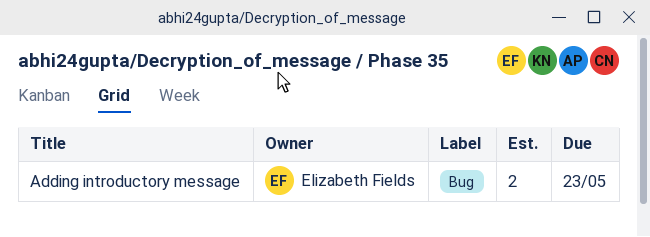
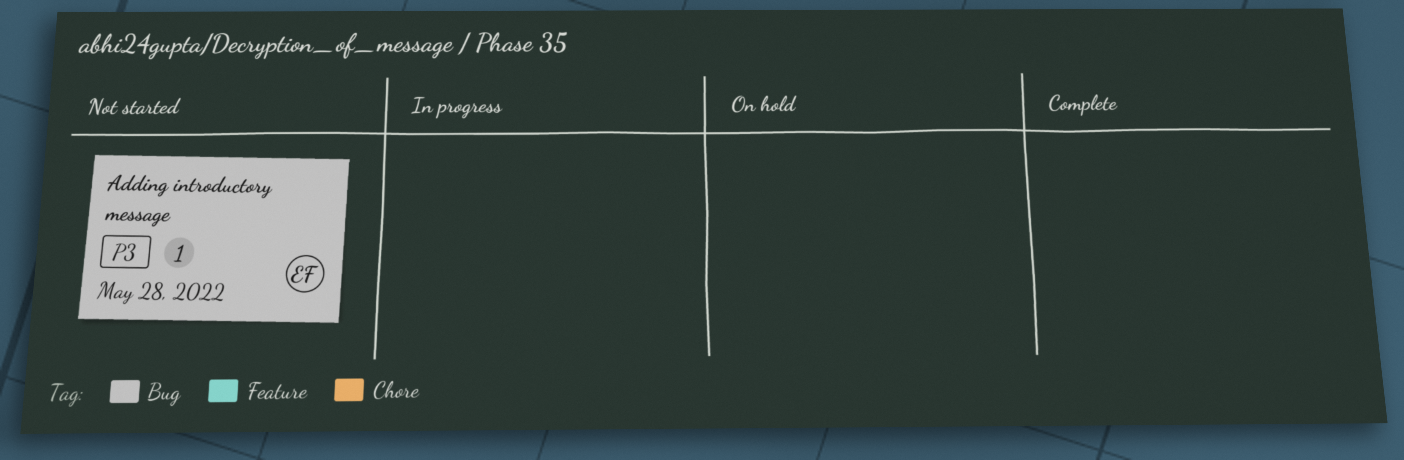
Adding introductory message, estimate: 2 -> 1
Adding introductory message, due: May 23 -> May 28

